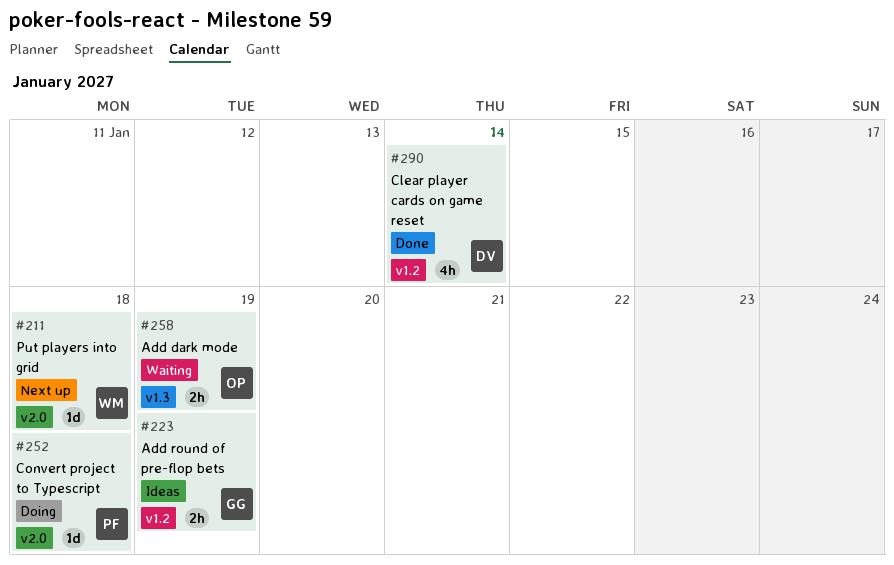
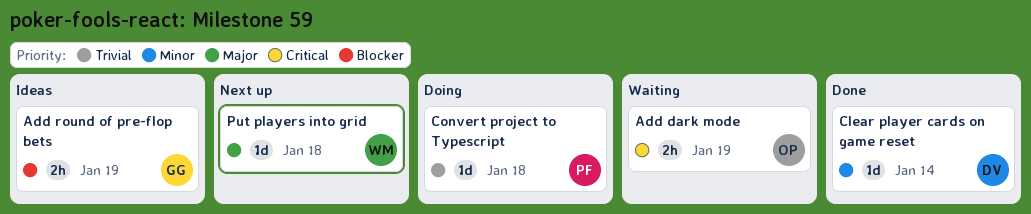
Clear player cards on game reset, estimate: 4h -> 1d

